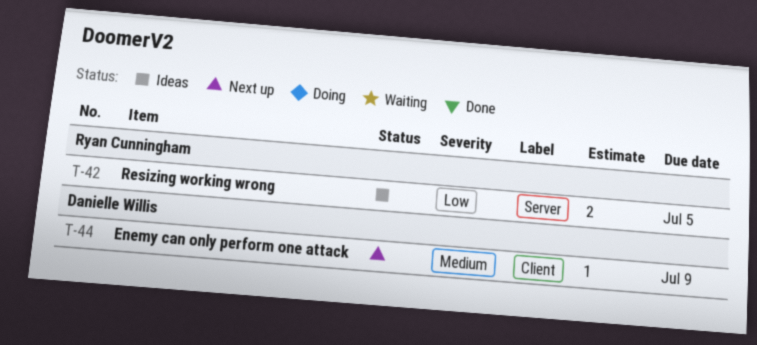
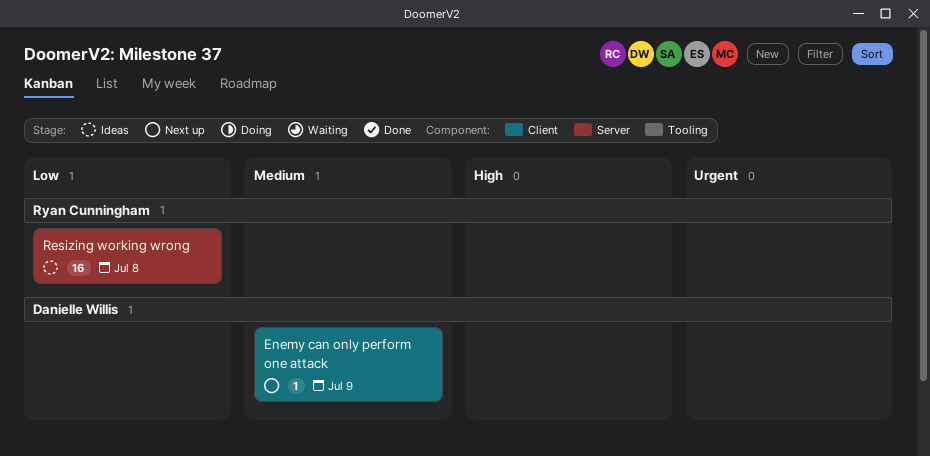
Resizing working wrong, estimate: 2 -> 16
Resizing working wrong, due: Jul 5 -> Jul 8

